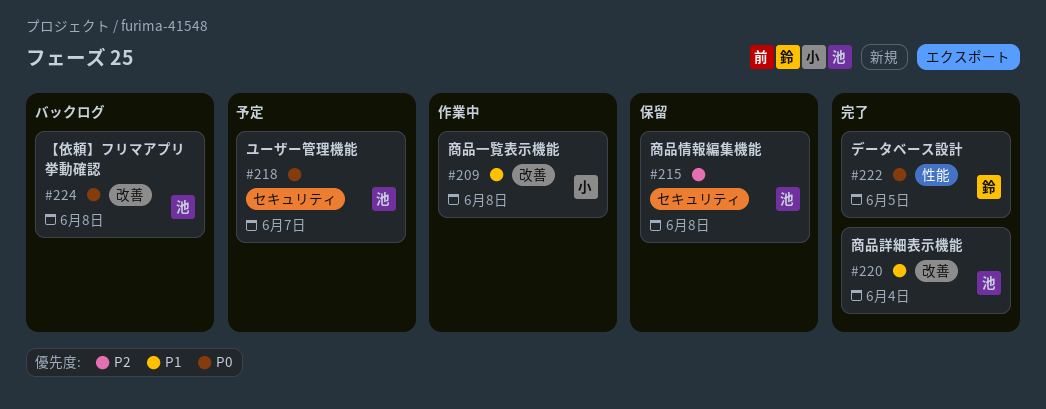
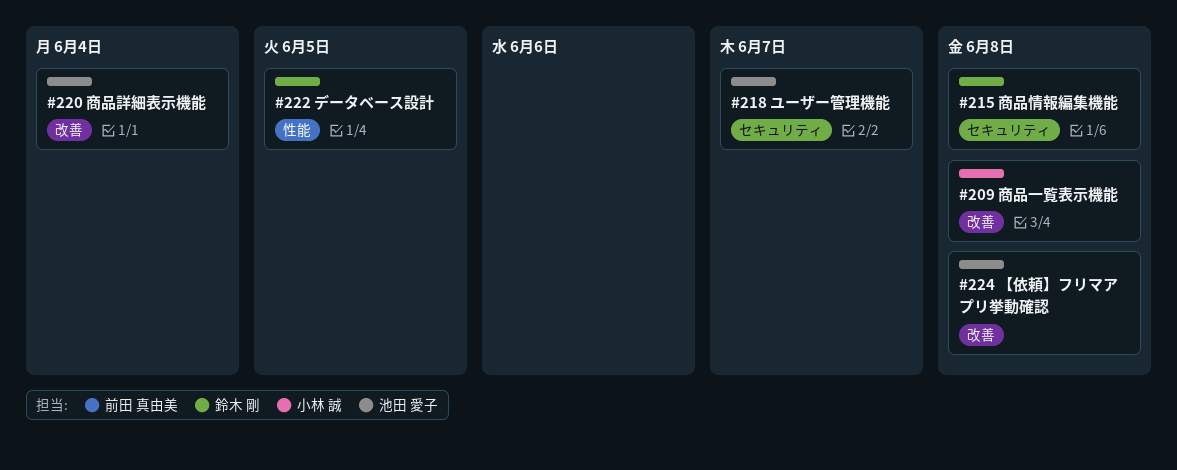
#215, owner: 池田 愛子 -> 鈴木 剛

